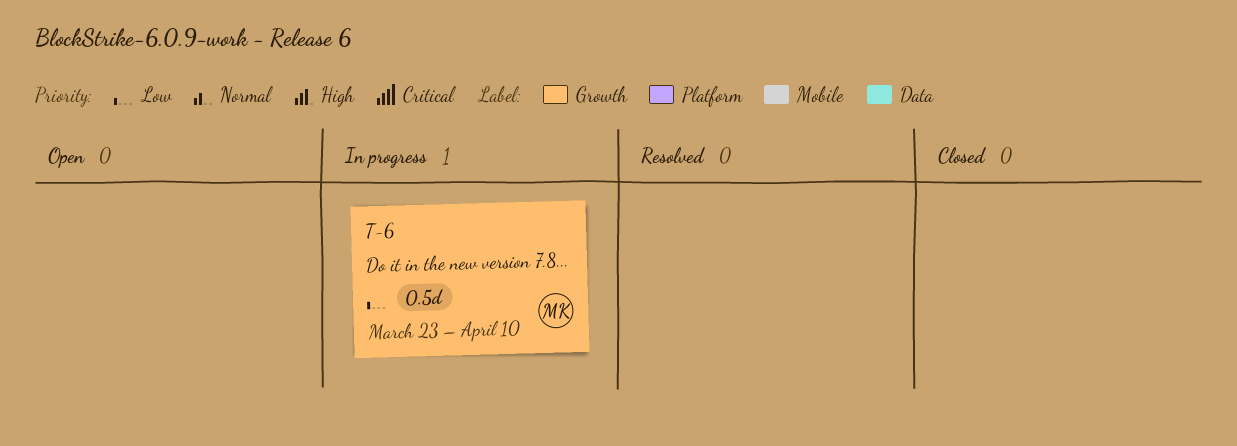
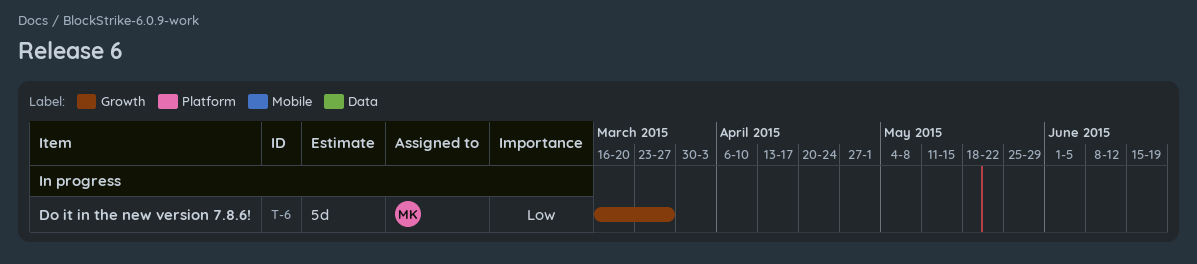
T-6, estimate: 0.5d -> 5d
T-6, start: Mar 23 -> Mar 16
T-6, due: Apr 10 -> Mar 27

